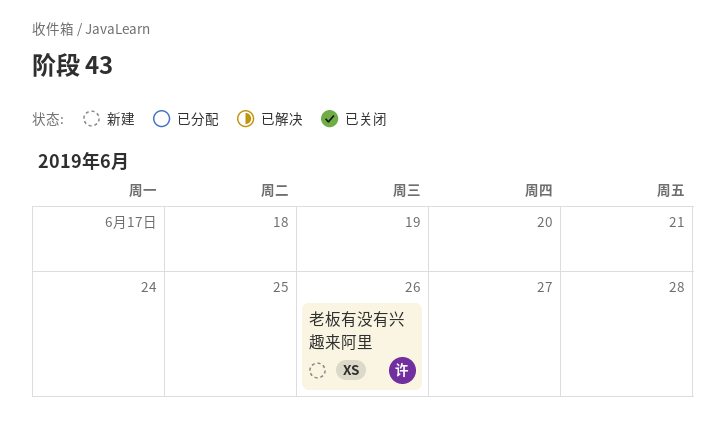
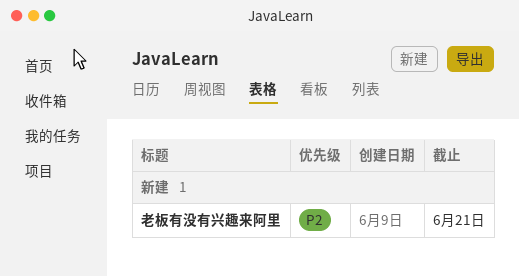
老板有没有兴趣来阿里, due: Jun 26 -> Jun 21

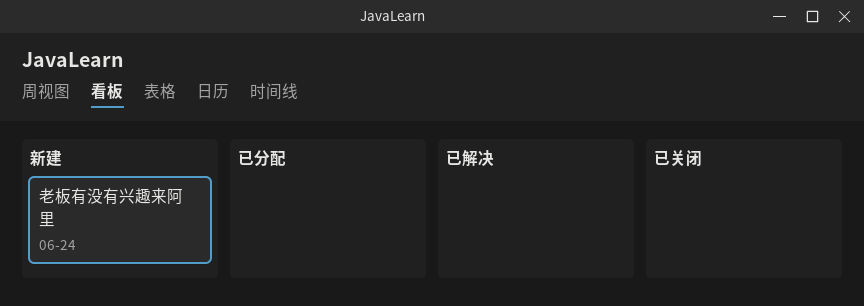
老板有没有兴趣来阿里, due: Jun 21 -> Jun 24

